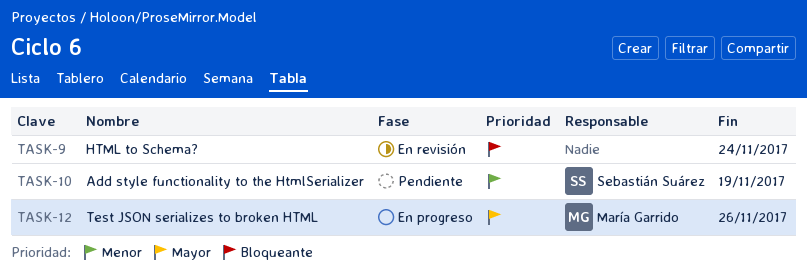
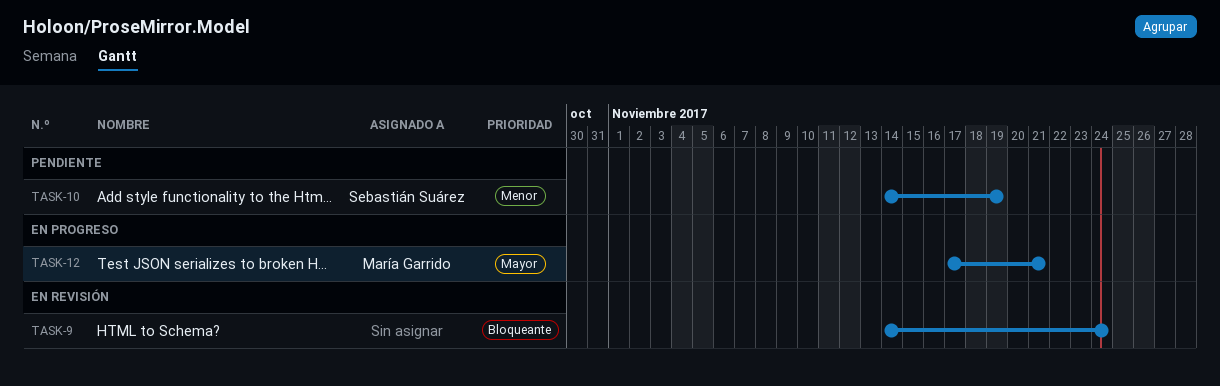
TASK-12, due: Nov 26 -> Nov 21

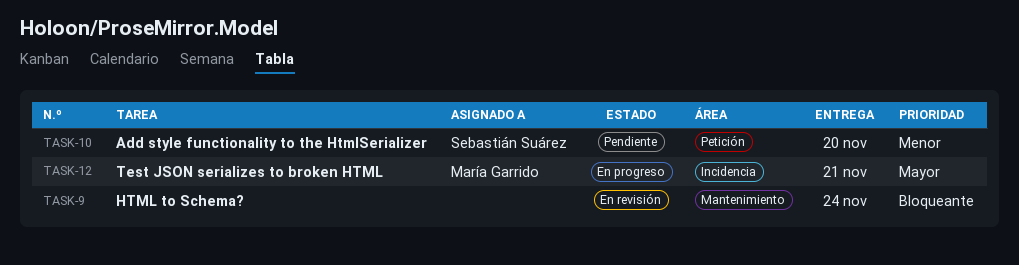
TASK-10, due: Nov 19 -> Nov 20

